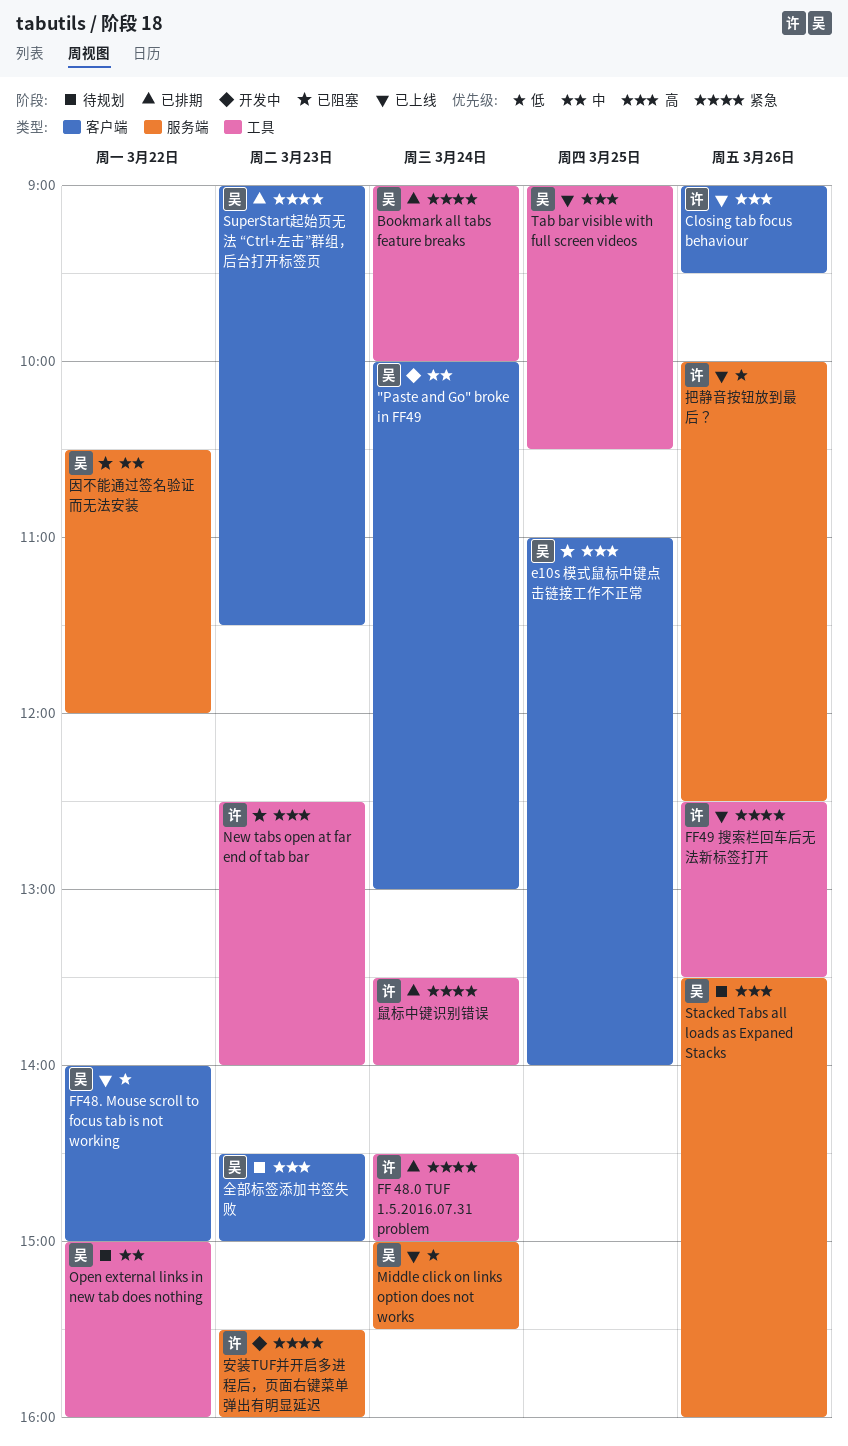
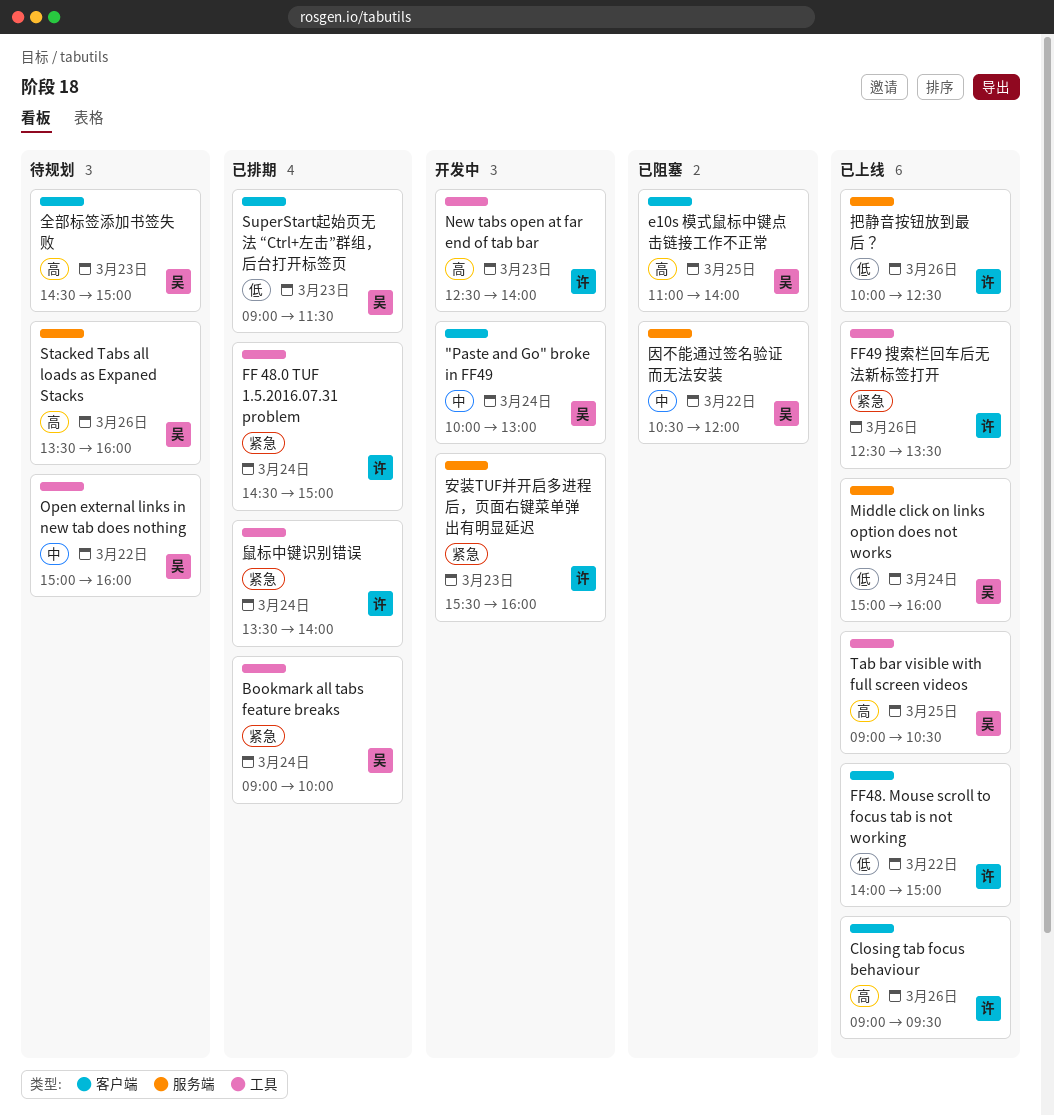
FF48. Mouse scroll to focus tab is not working, owner: 吴 -> 许
Middle click on links option does not works, ends: 15:30 -> 16:00
New tabs open at far end of tab bar, status: 已阻塞 -> 开发中
SuperStart起始页无法 “Ctrl+左击”群组，后台打开标签页, priority: 紧急 -> 低

